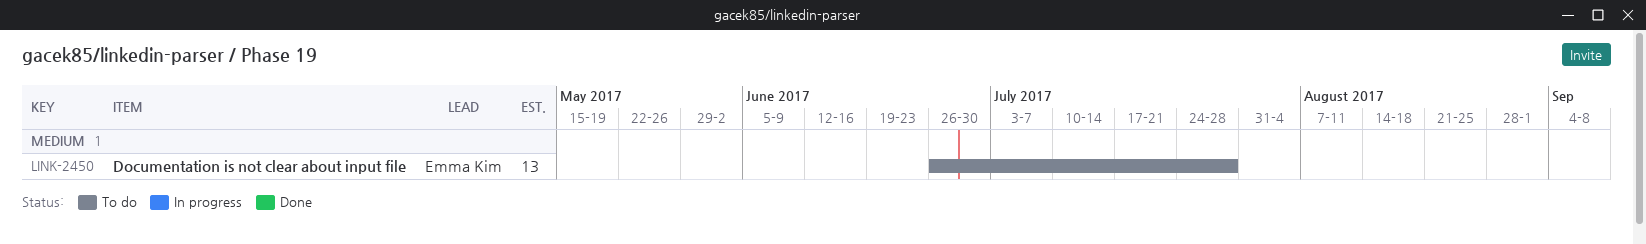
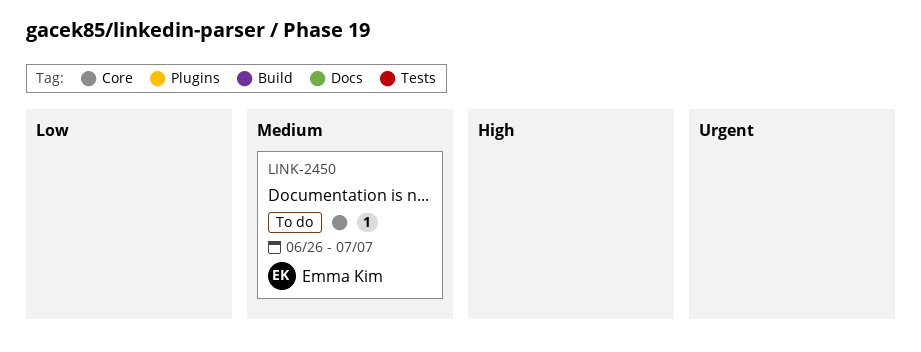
LINK-2450, estimate: 13 -> 1
LINK-2450, due: Jul 28 -> Jul 7

